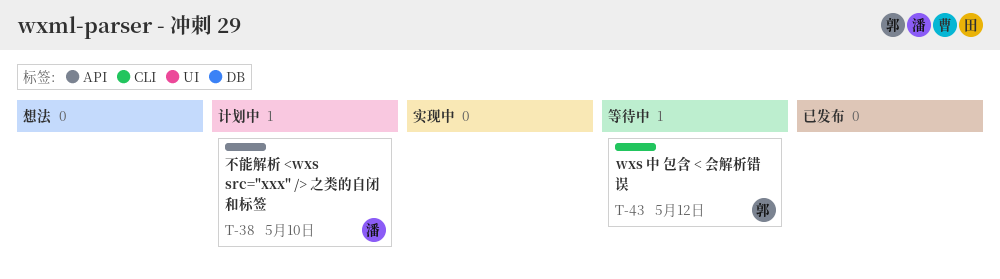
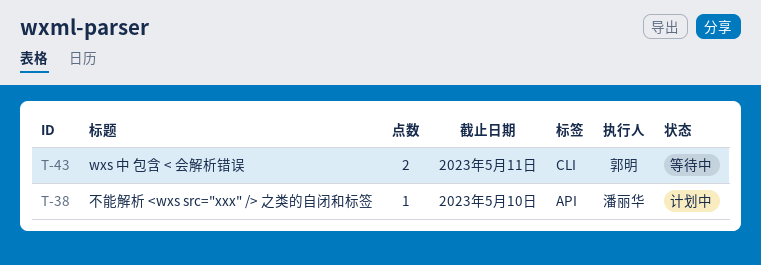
T-43, due: May 12 -> May 11

